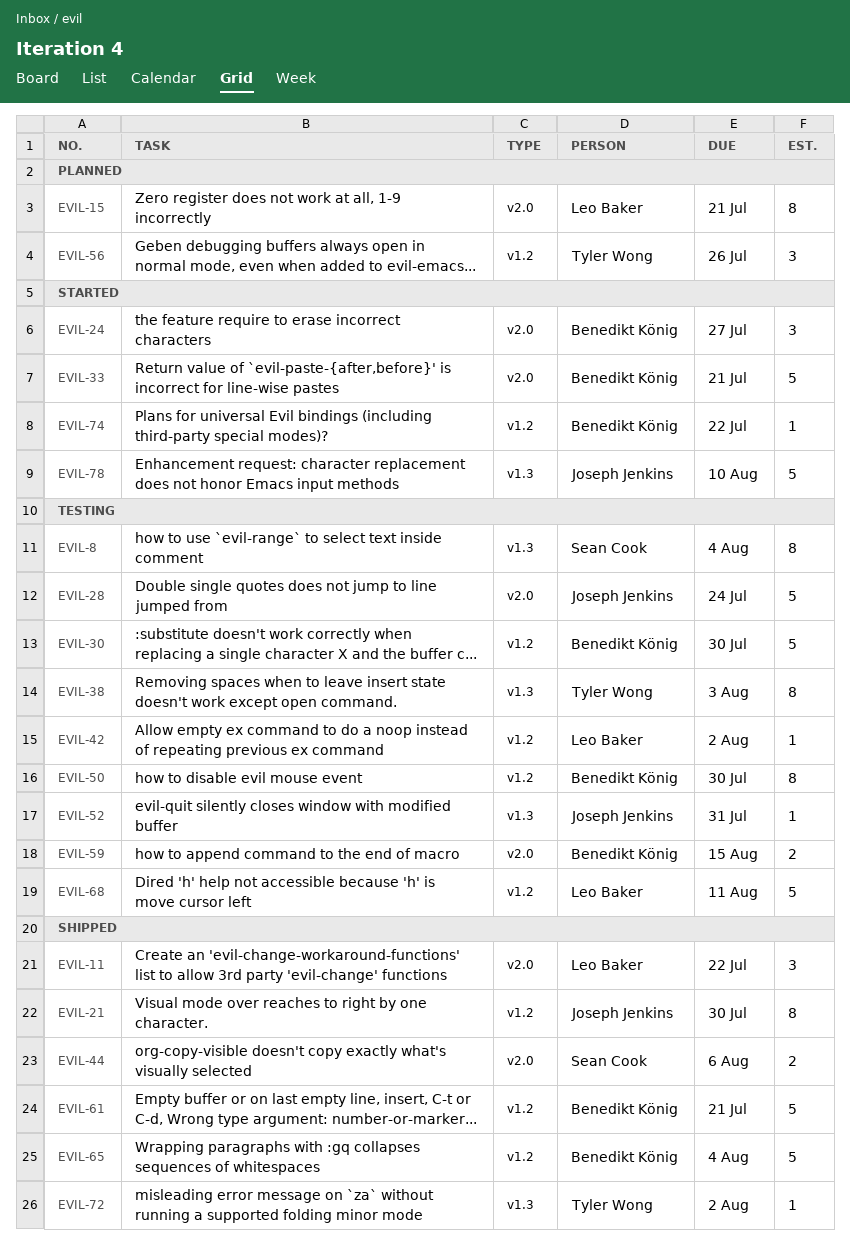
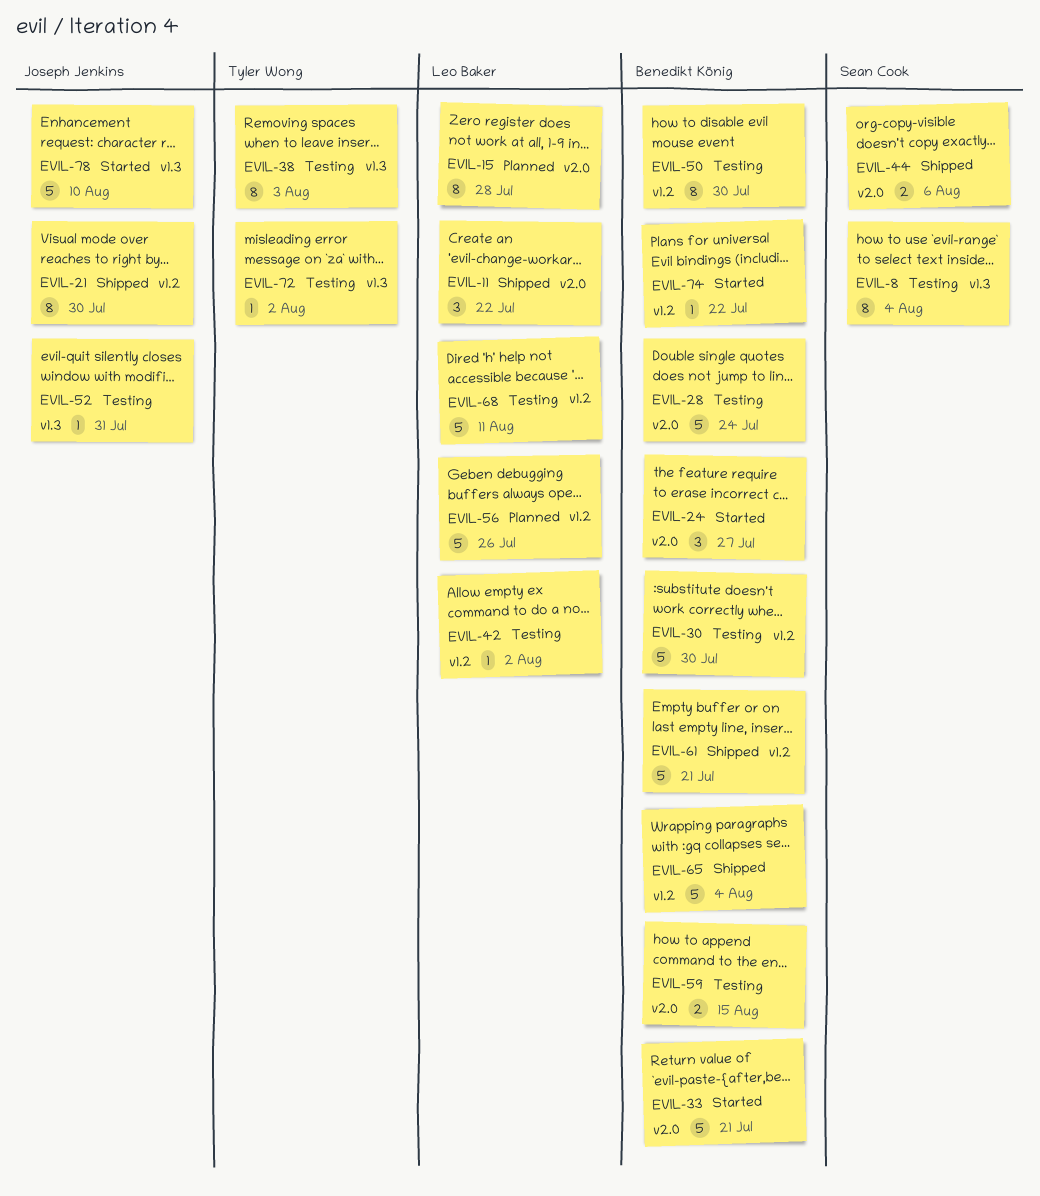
EVIL-15, due: Jul 21 -> Jul 28
EVIL-28, owner: Joseph Jenkins -> Benedikt König
EVIL-56, owner: Tyler Wong -> Leo Baker
EVIL-56, estimate: 3 -> 5
EVIL-72, status: Shipped -> Testing

